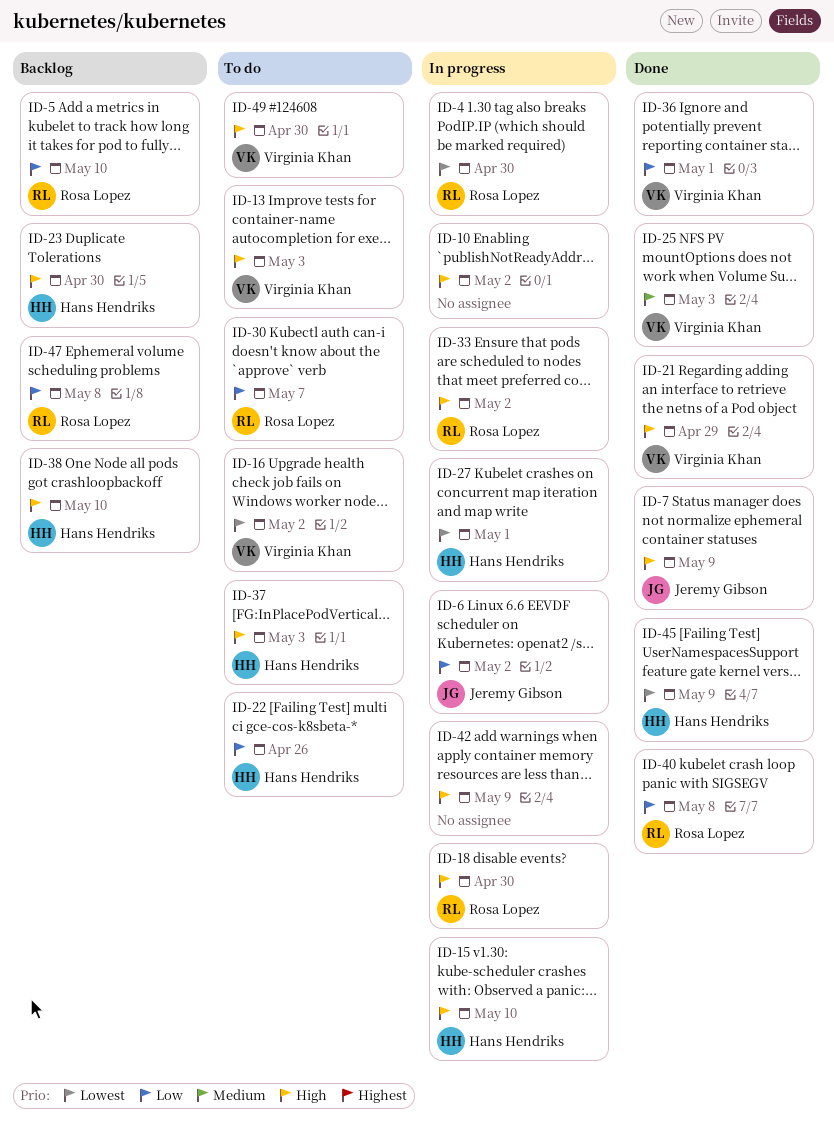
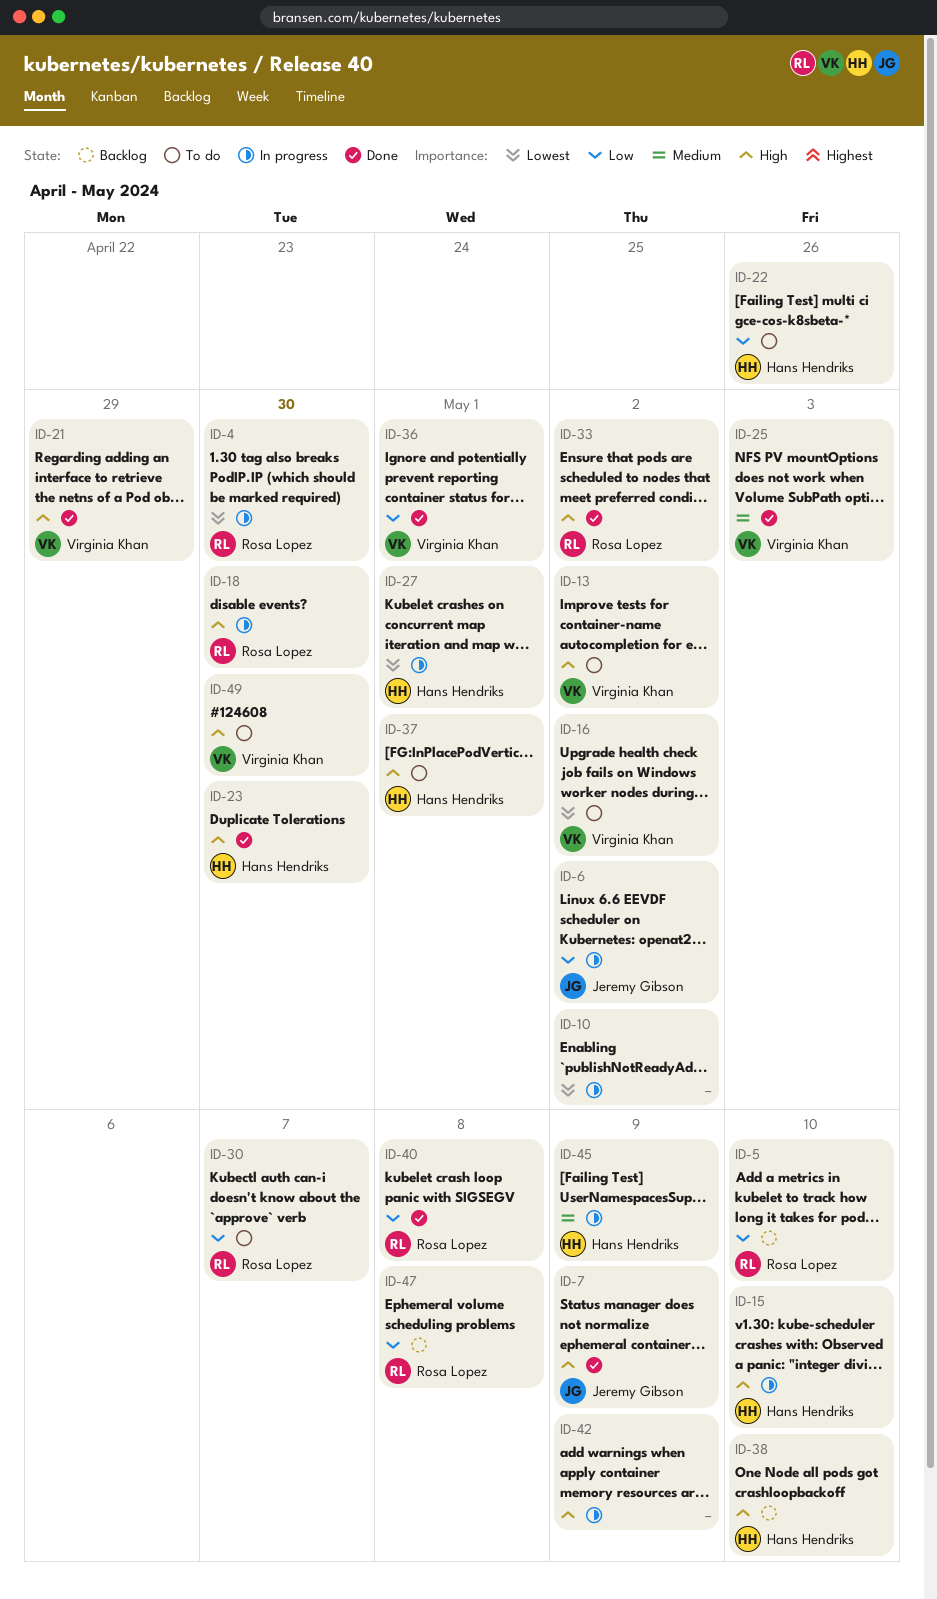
ID-10, priority: High -> Lowest
ID-13, due: May 3 -> May 2
ID-23, status: Backlog -> Done
ID-33, status: In progress -> Done
ID-37, due: May 3 -> May 1
ID-45, status: Done -> In progress
ID-45, priority: Lowest -> Medium

